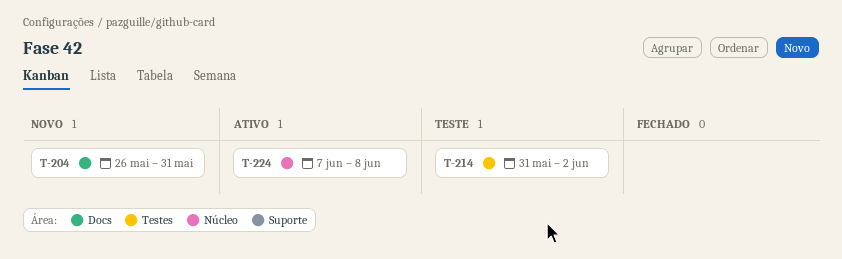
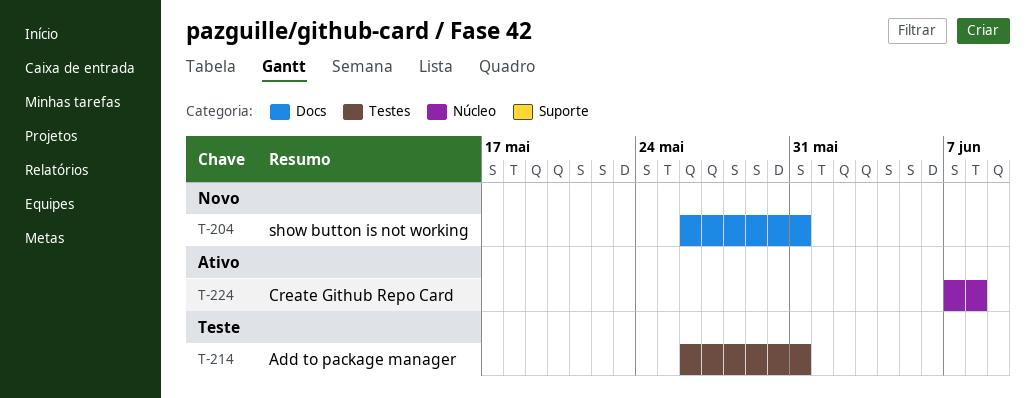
T-214, start: May 31 -> May 26
T-214, due: Jun 2 -> May 31

